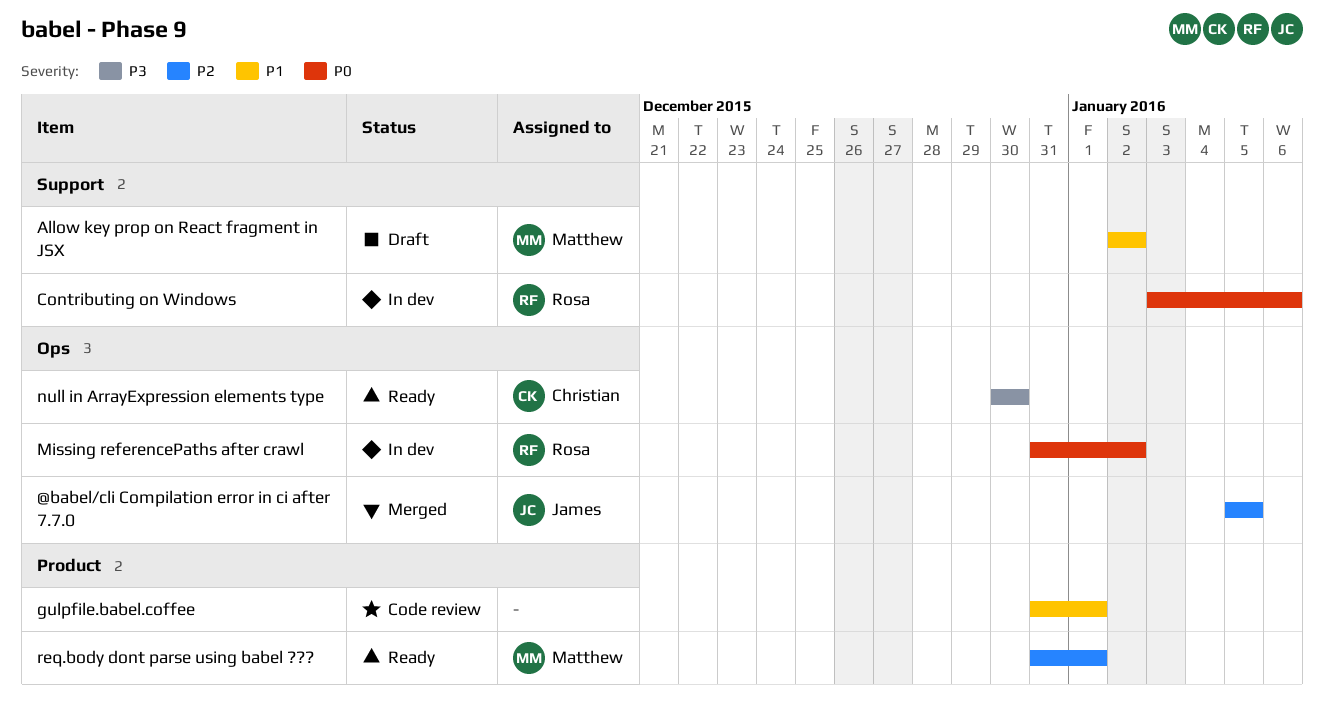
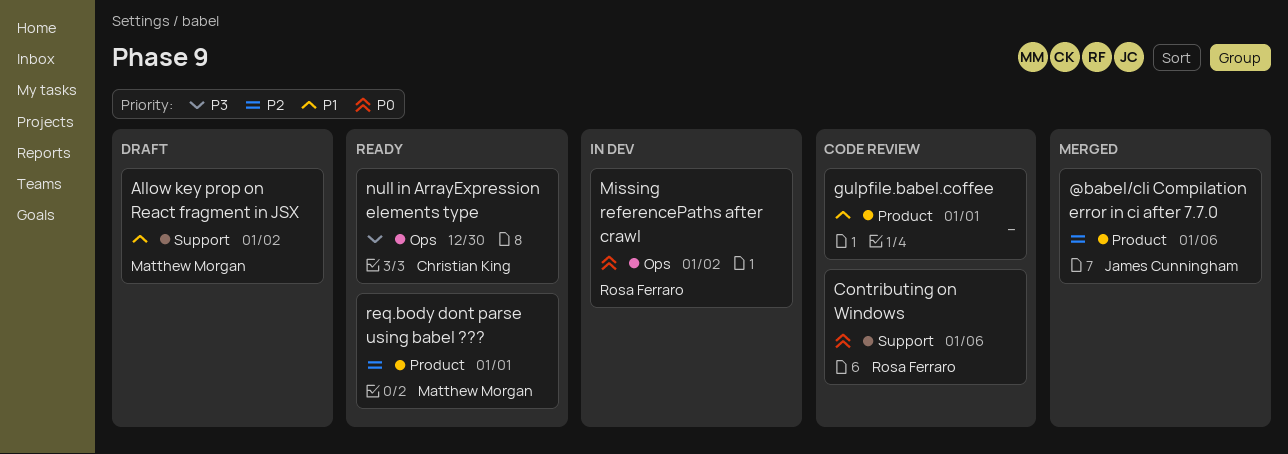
@babel/cli Compilation error in ci after 7.7.0, label: Ops -> Product
@babel/cli Compilation error in ci after 7.7.0, due: Jan 5 -> Jan 6
Contributing on Windows, status: In dev -> Code review

